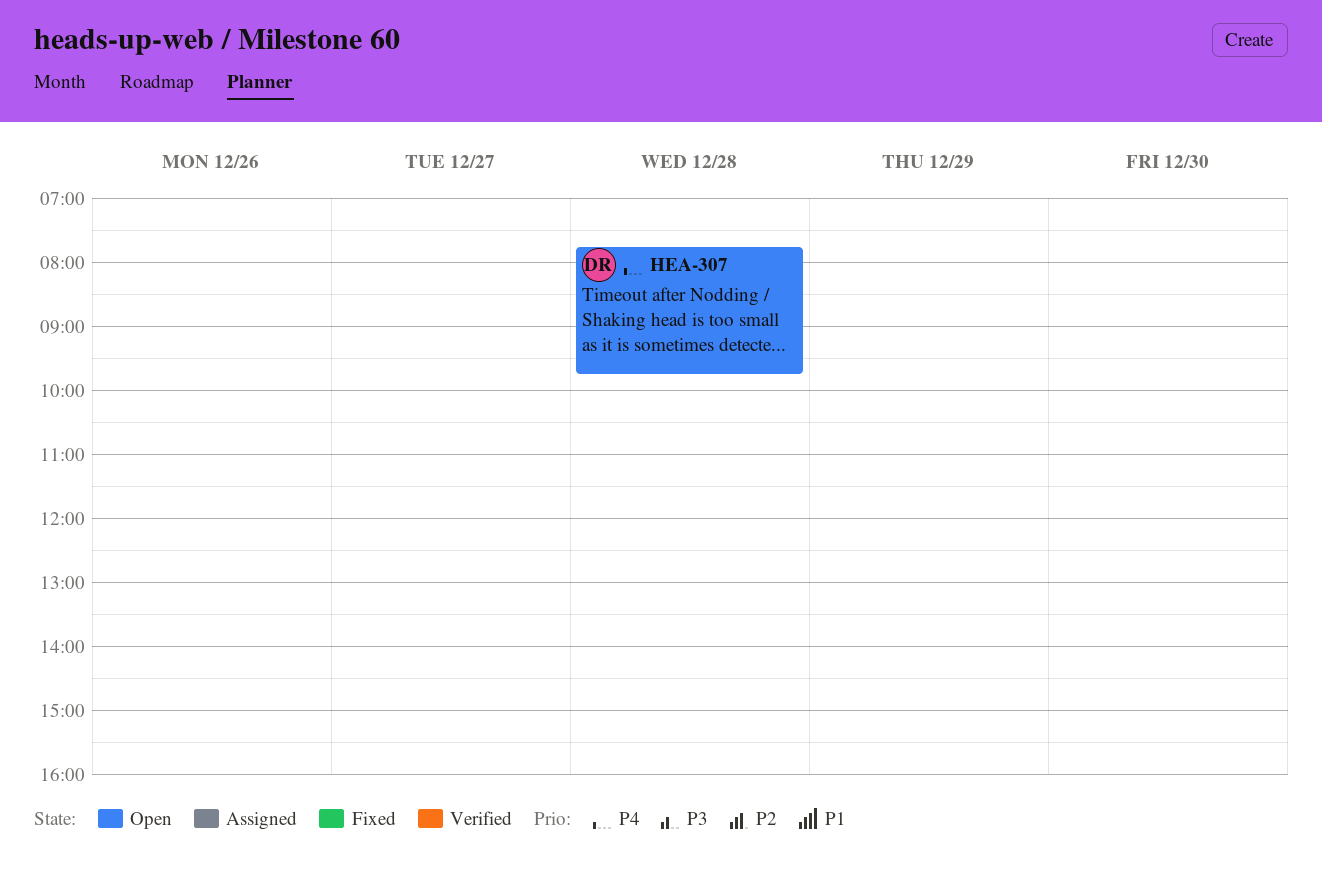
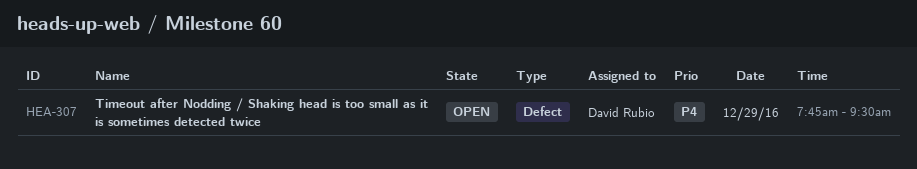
HEA-307, day: Dec 28 -> Dec 29
HEA-307, ends: 09:45 -> 09:30

